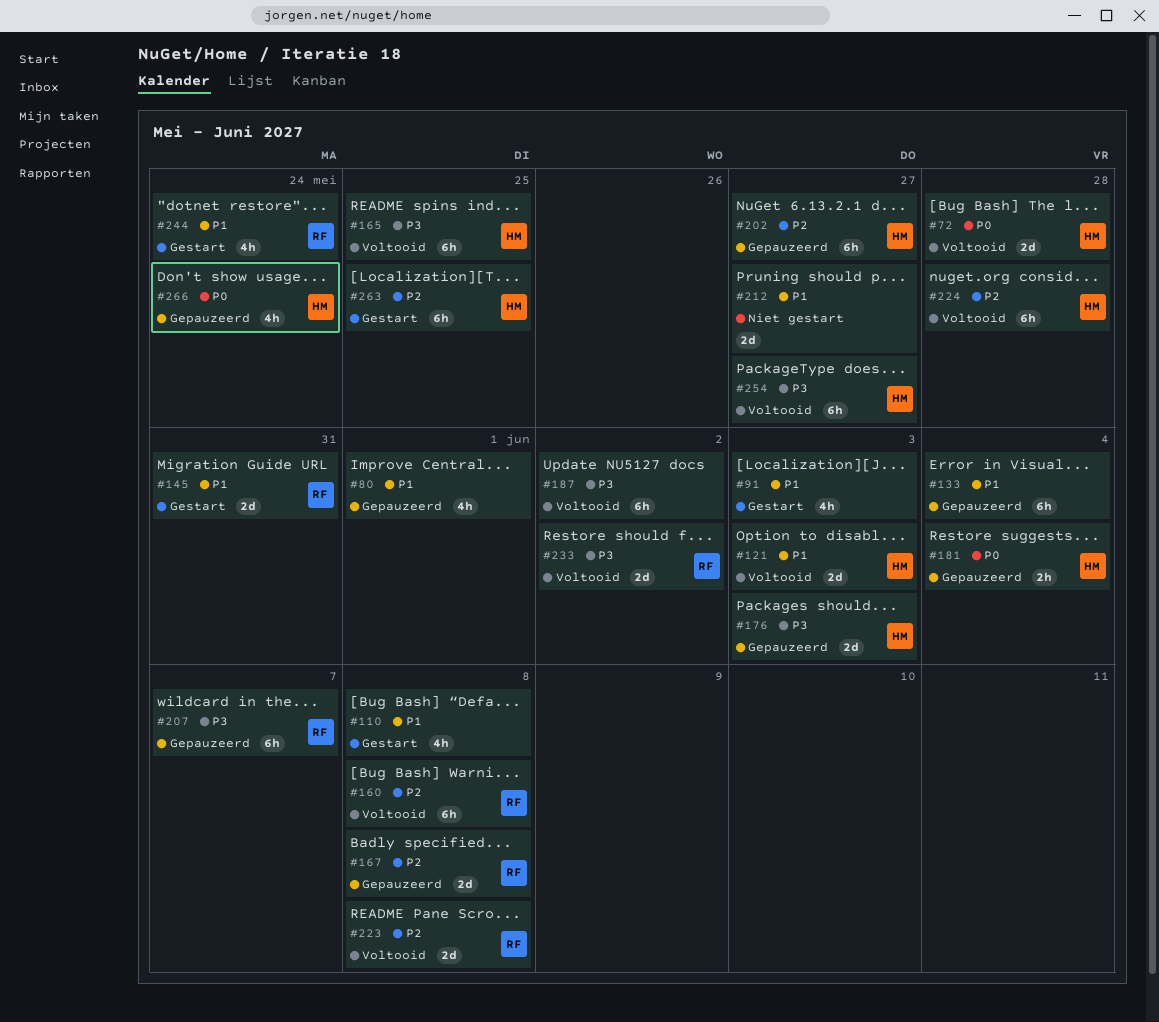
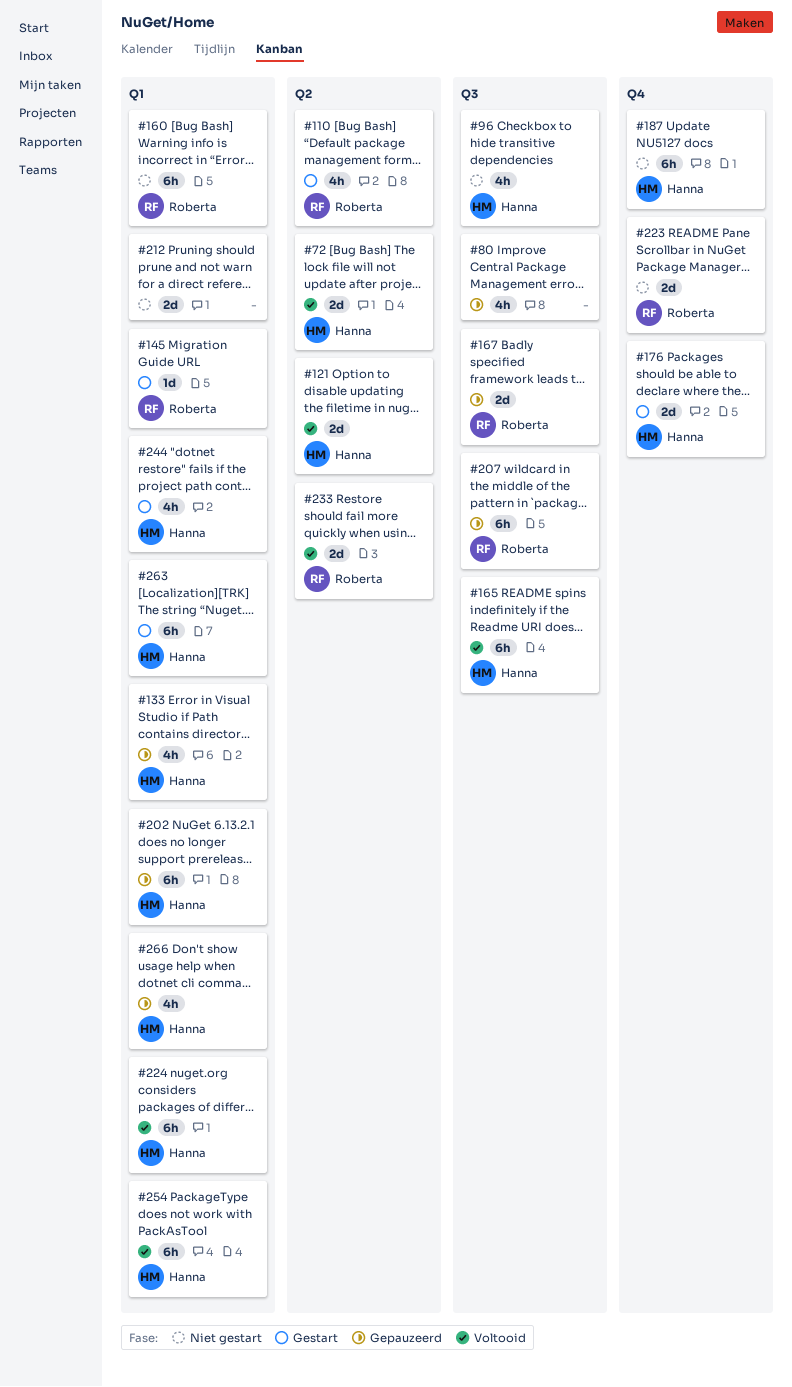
#91: present -> none
#96: none -> present
#110, owner: none -> Roberta
#133, owner: none -> Hanna
#133, estimate: 6h -> 4h
#145, estimate: 2d -> 1d
#160, status: Voltooid -> Niet gestart
#176, status: Gepauzeerd -> Gestart
#181: present -> none
#187, status: Voltooid -> Niet gestart
#187, owner: none -> Hanna
#223, status: Voltooid -> Niet gestart
#244, owner: Roberta -> Hanna

